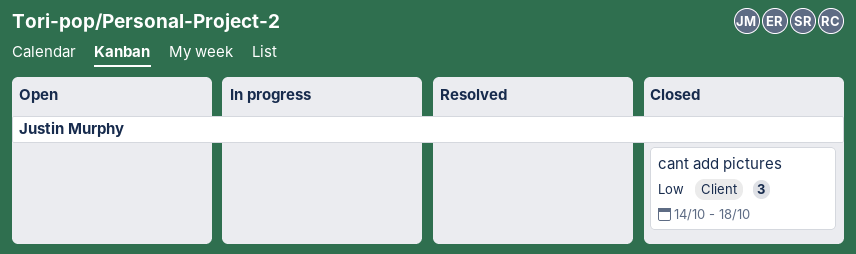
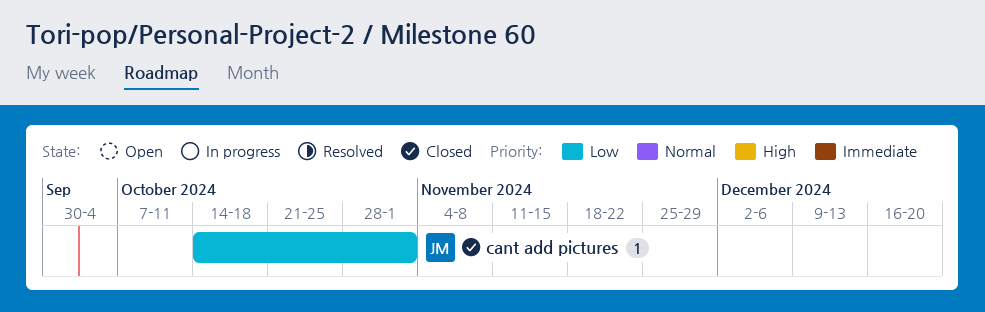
cant add pictures, estimate: 3 -> 1
cant add pictures, due: Oct 18 -> Nov 1

